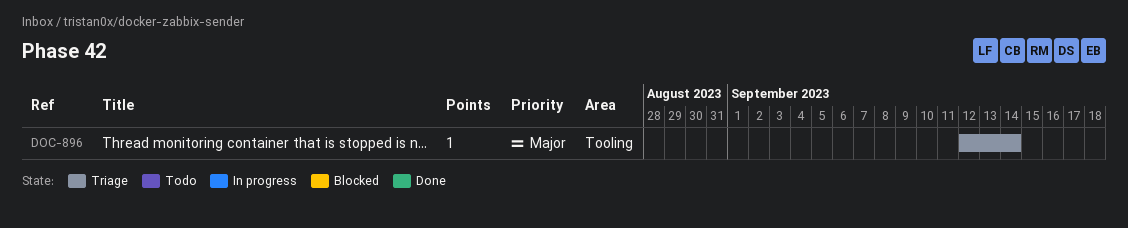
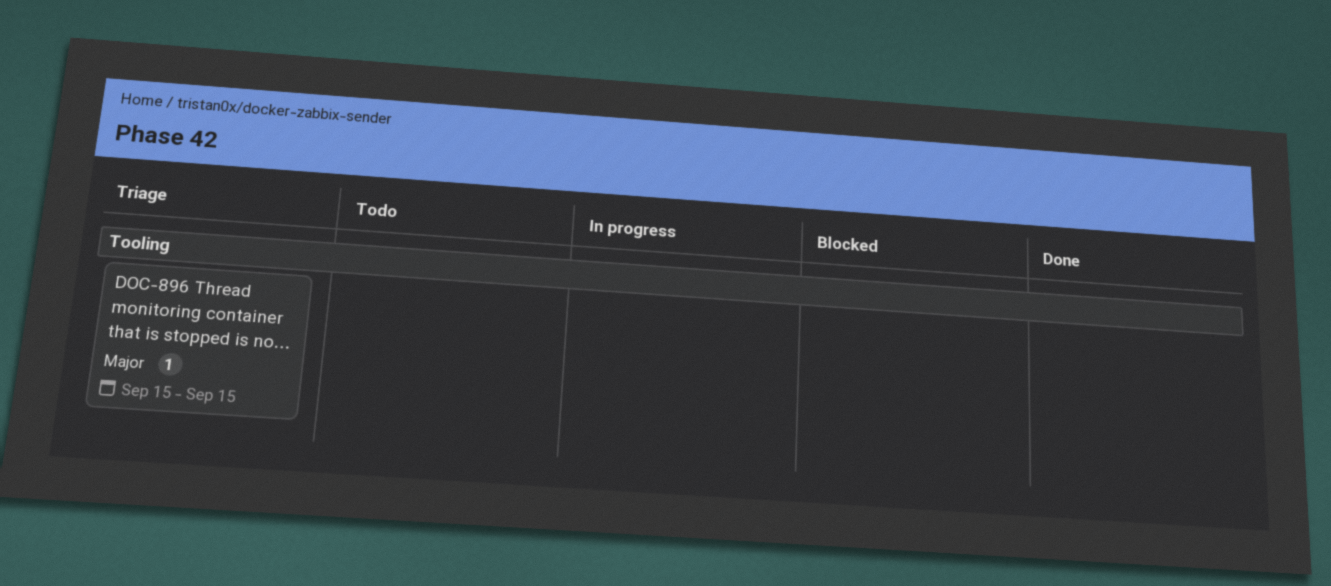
DOC-896, start: Sep 12 -> Sep 15
DOC-896, due: Sep 14 -> Sep 15

